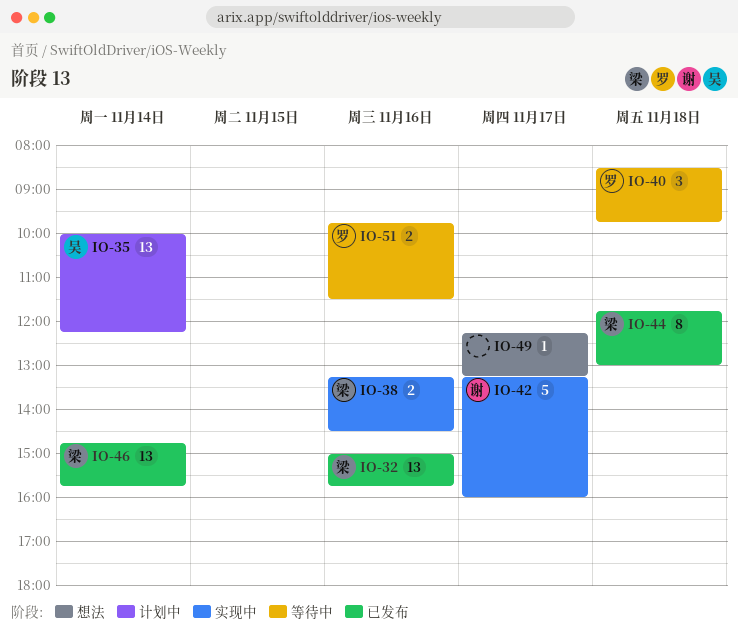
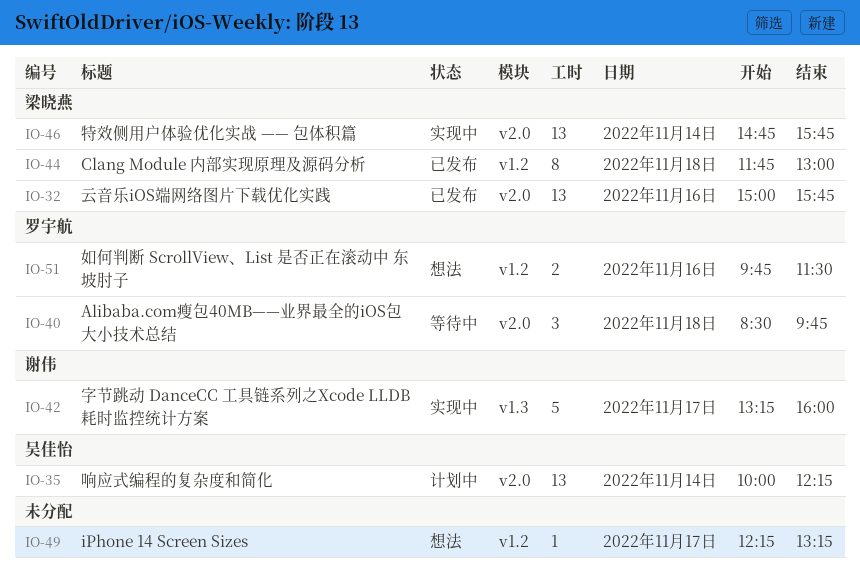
IO-38: present -> none
IO-46, status: 已发布 -> 实现中
IO-51, status: 等待中 -> 想法

